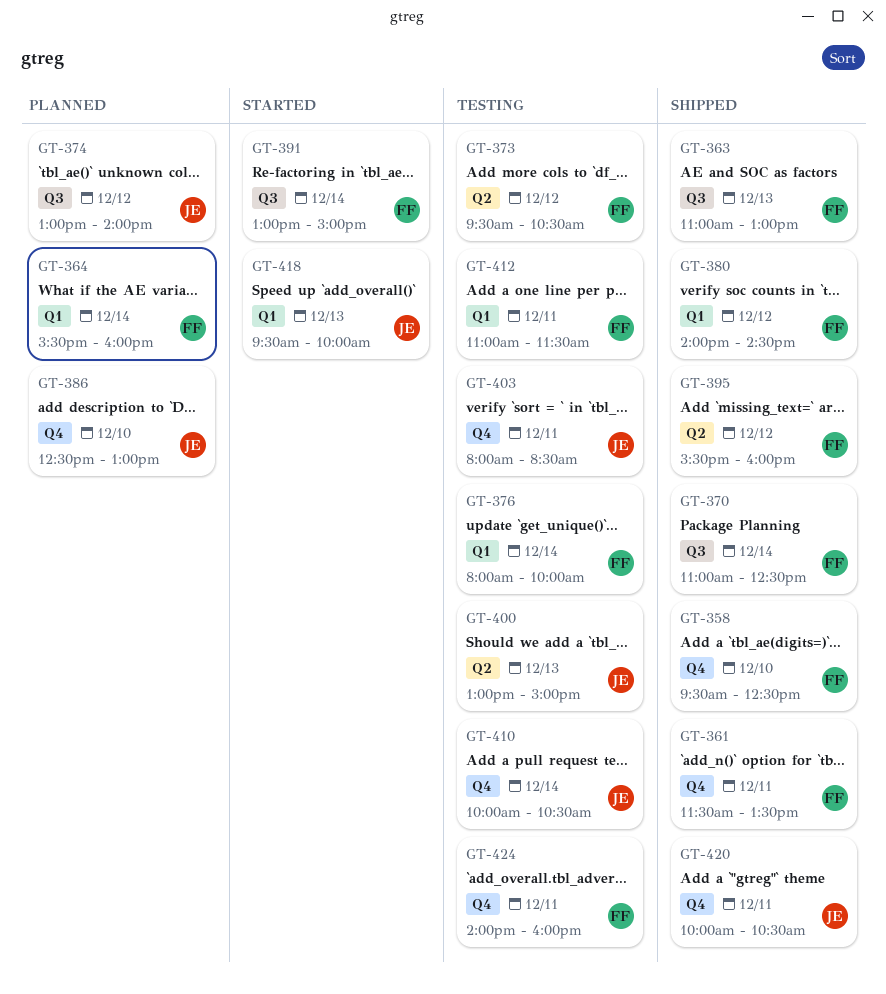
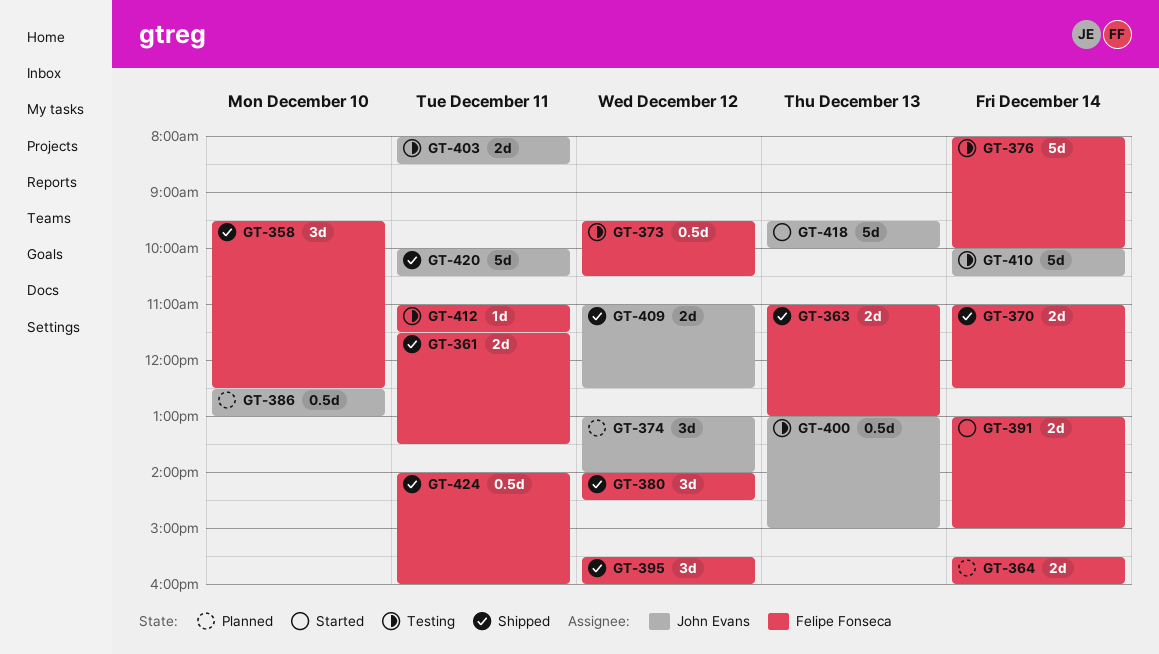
GT-409: none -> present
GT-424, status: Testing -> Shipped

